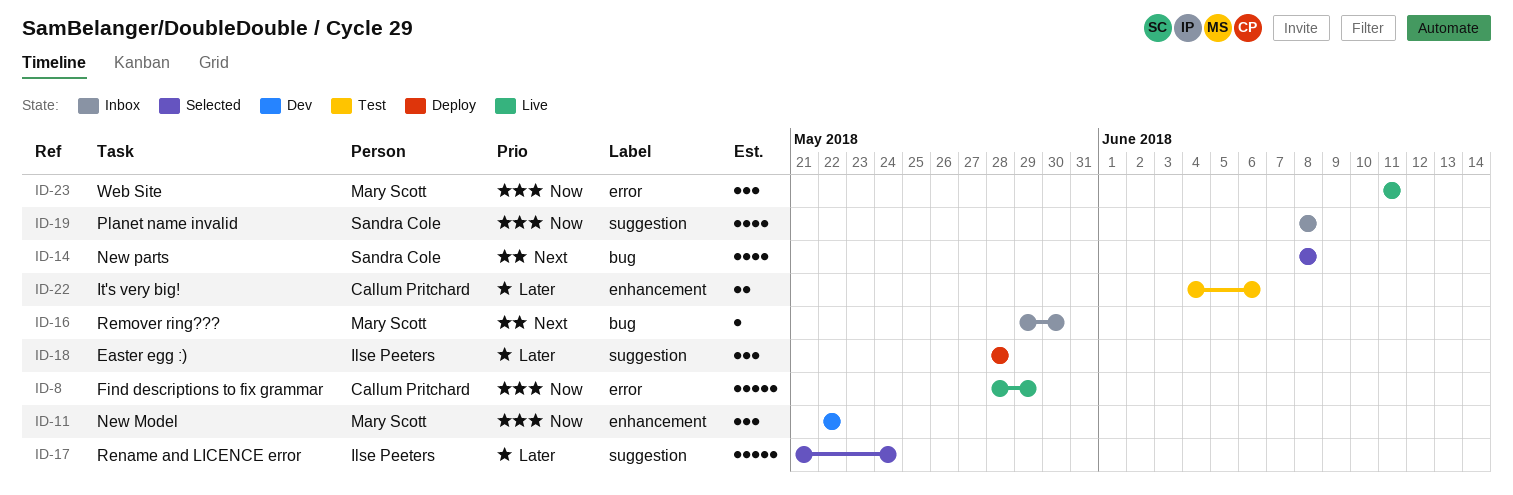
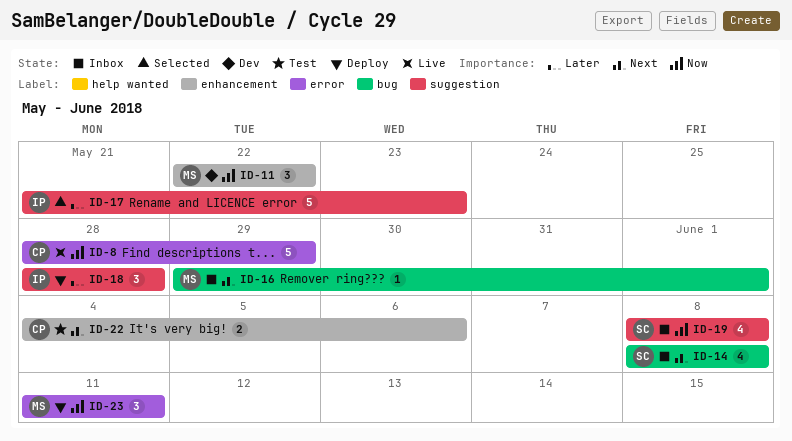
ID-14, status: Selected -> Inbox
ID-16, due: May 30 -> Jun 1
ID-17, due: May 24 -> May 23
ID-22, priority: Later -> Next
ID-23, status: Live -> Deploy

